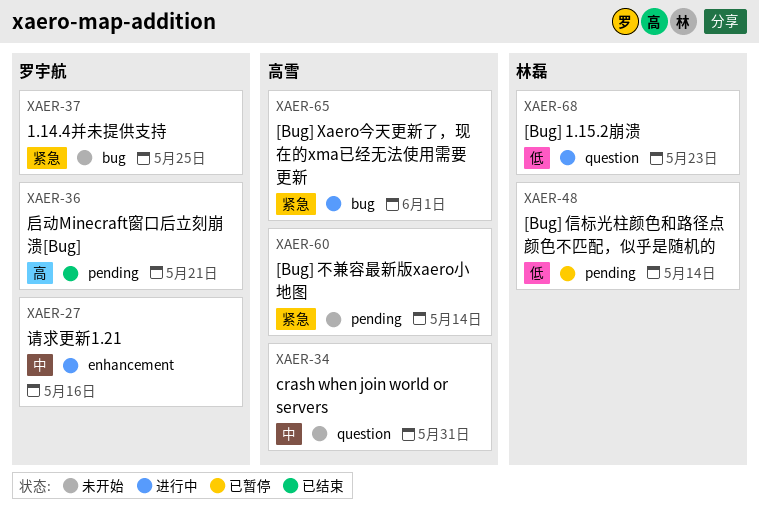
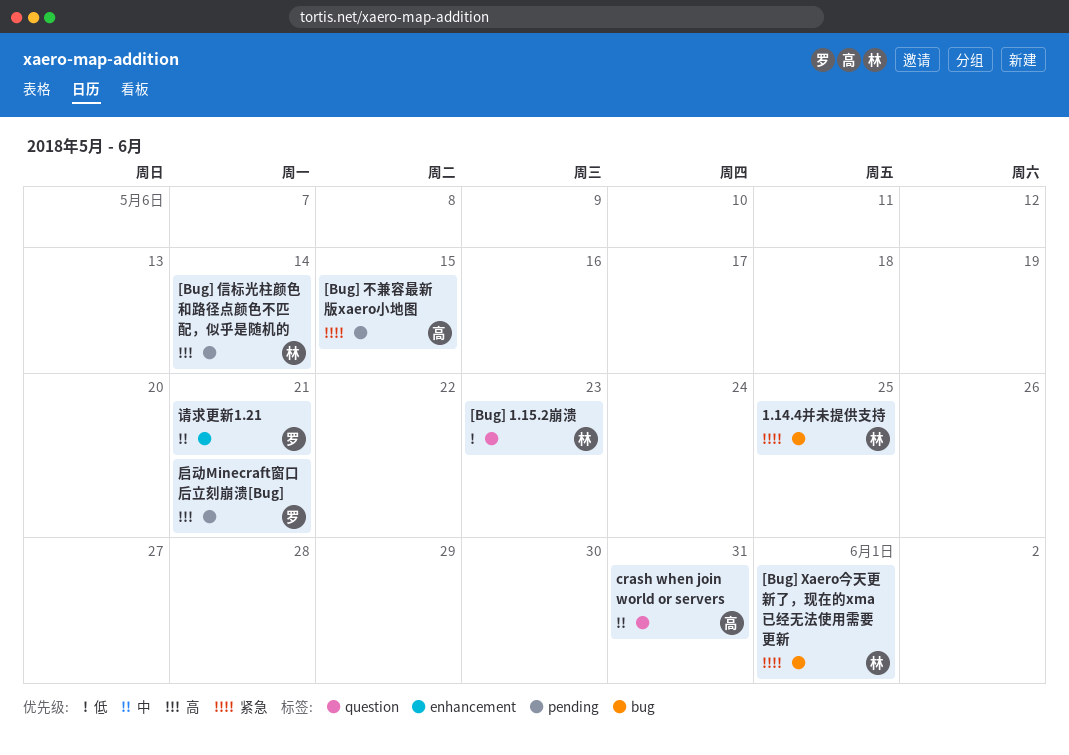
1.14.4并未提供支持, owner: 罗宇航 -> 林磊
[Bug] Xaero今天更新了，现在的xma已经无法使用需要更新, owner: 高雪 -> 林磊
[Bug] 不兼容最新版xaero小地图, due: May 14 -> May 15
[Bug] 信标光柱颜色和路径点颜色不匹配，似乎是随机的, priority: 低 -> 高
请求更新1.21, due: May 16 -> May 21

